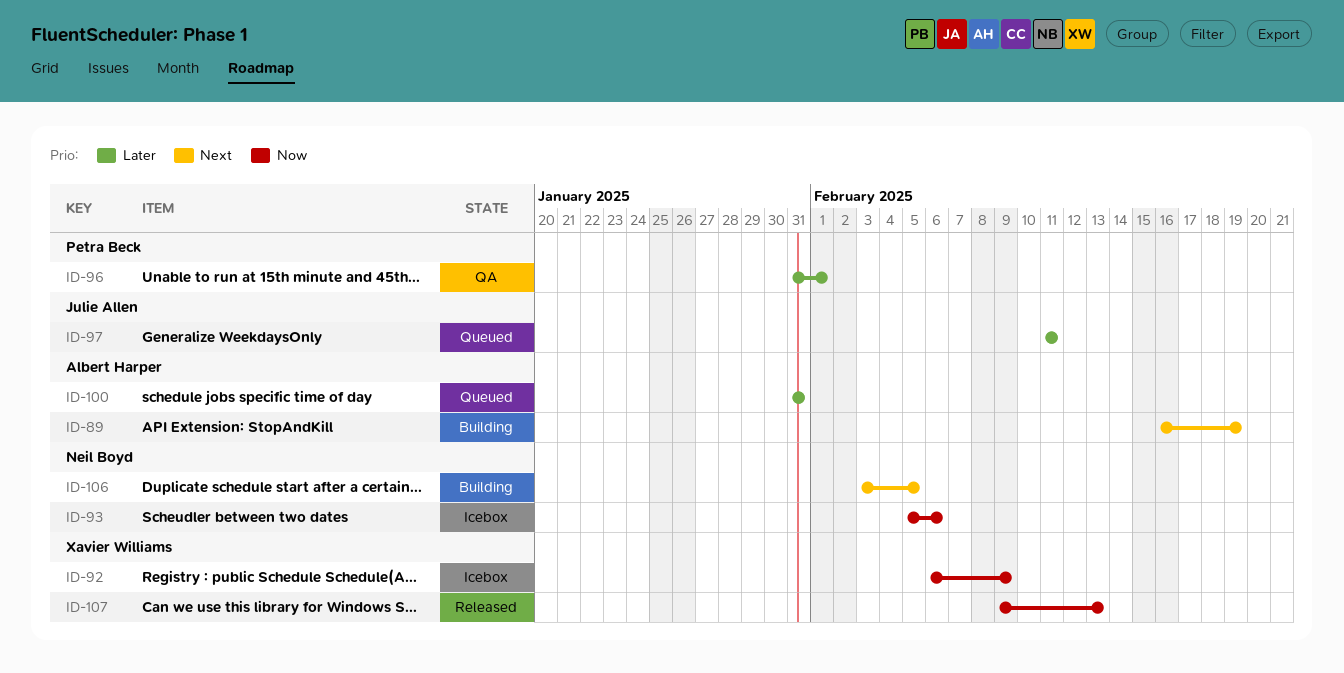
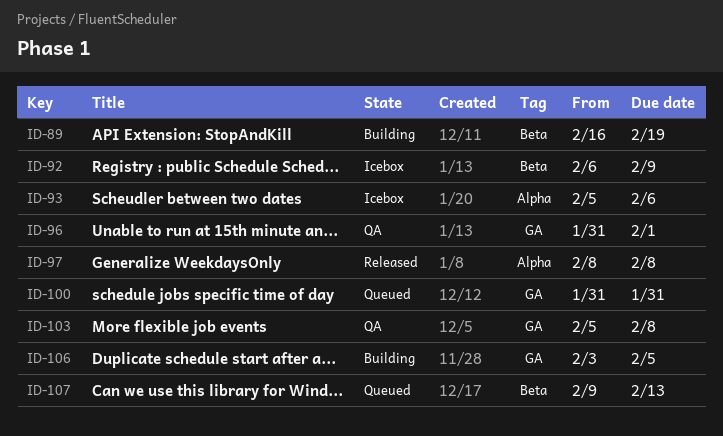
ID-97, status: Queued -> Released
ID-97, start: Feb 11 -> Feb 8
ID-97, due: Feb 11 -> Feb 8
ID-103: none -> present
ID-107, status: Released -> Queued

